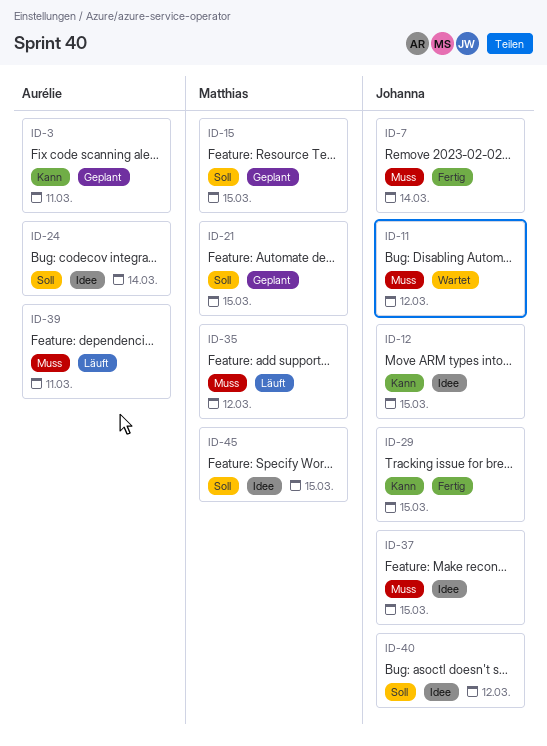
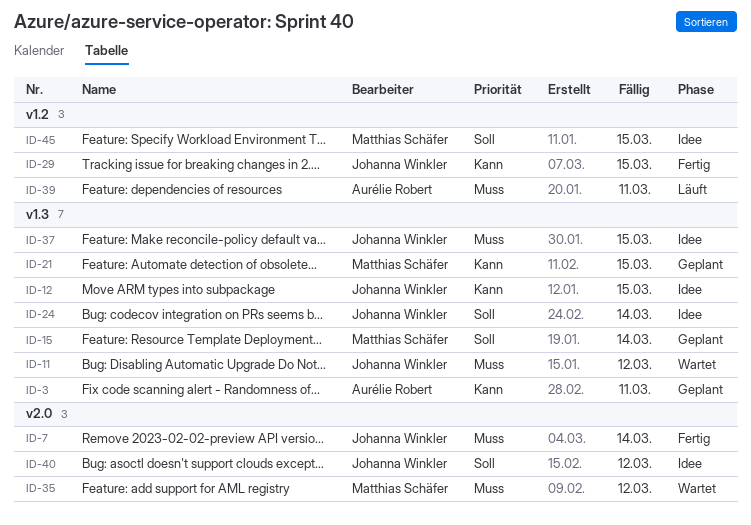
ID-15, due: Mar 15 -> Mar 14
ID-21, priority: Soll -> Kann
ID-24, owner: Aurélie Robert -> Johanna Winkler
ID-35, status: Läuft -> Wartet

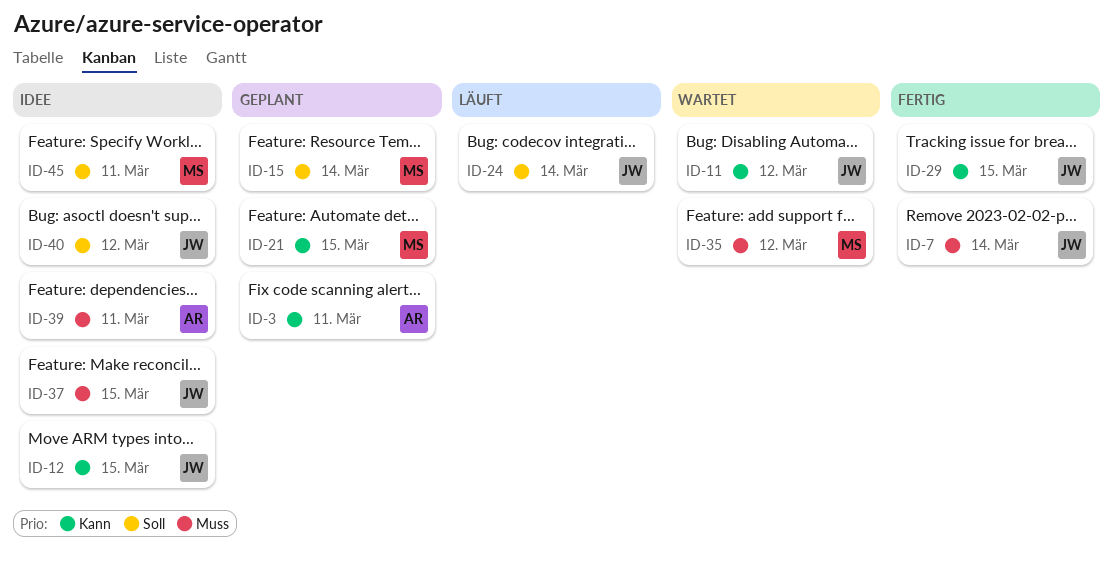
ID-11, priority: Muss -> Kann
ID-24, status: Idee -> Läuft
ID-39, status: Läuft -> Idee
ID-45, due: Mar 15 -> Mar 11

